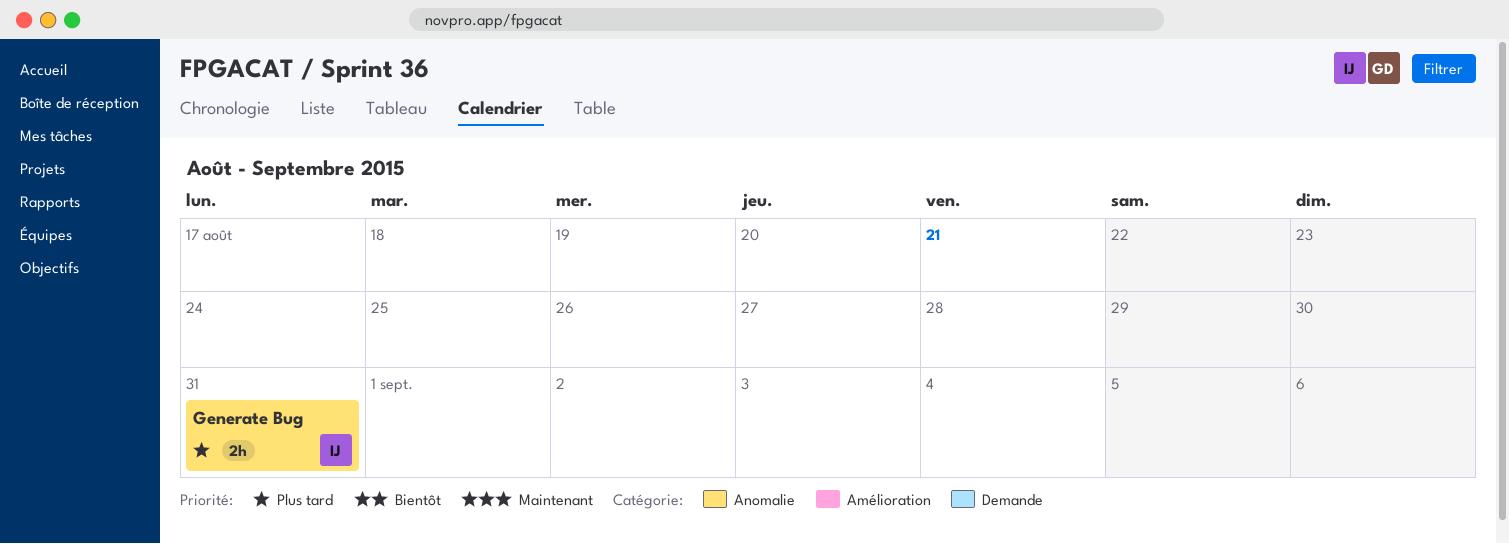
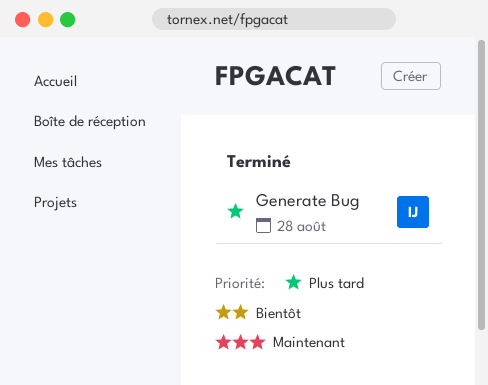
Generate Bug, due: Aug 31 -> Aug 28

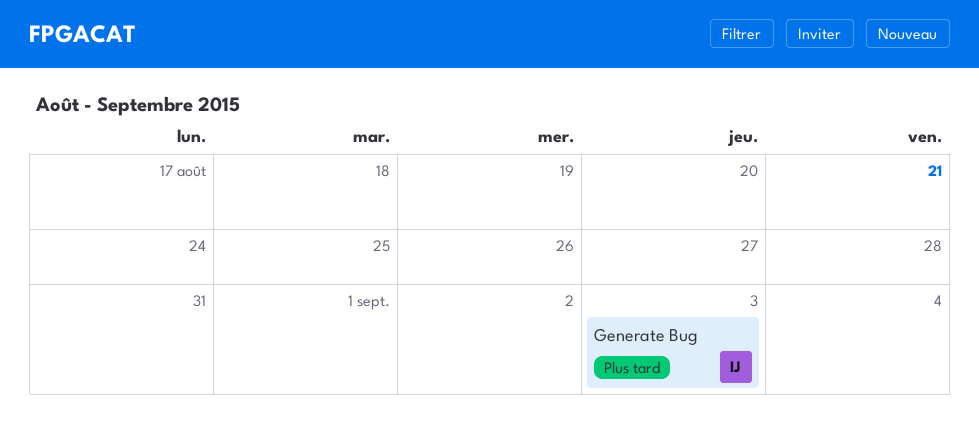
Generate Bug, due: Aug 28 -> Sep 3

